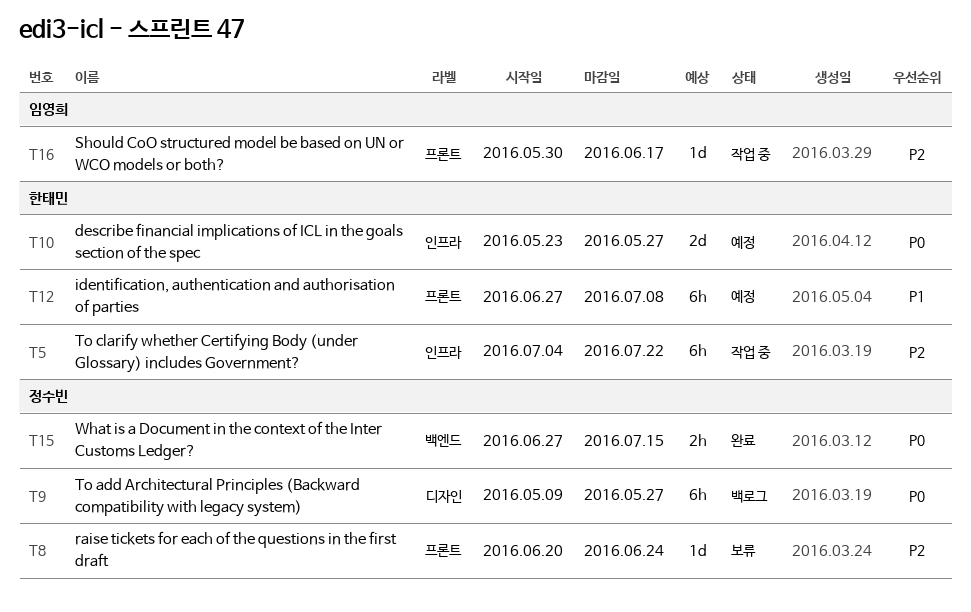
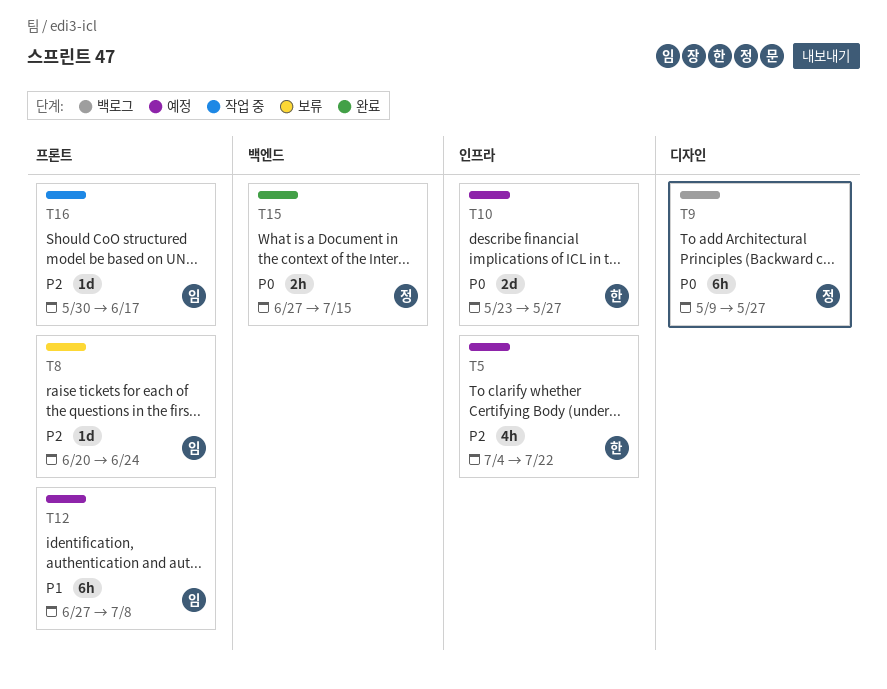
T5, status: 작업 중 -> 예정
T5, estimate: 6h -> 4h
T8, owner: 정수빈 -> 임영희
T12, owner: 한태민 -> 임영희

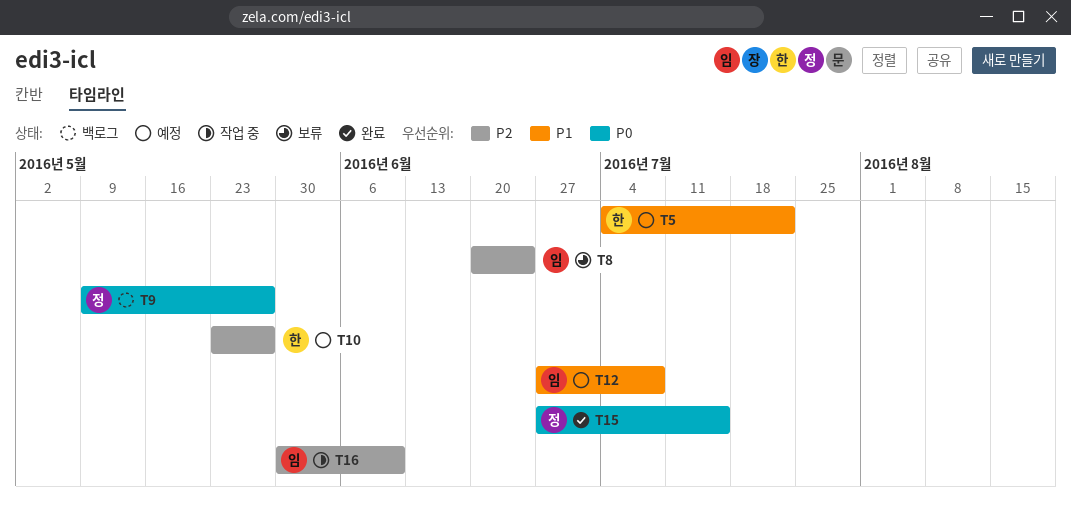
T5, priority: P2 -> P1
T10, priority: P0 -> P2
T16, due: Jun 17 -> Jun 10

